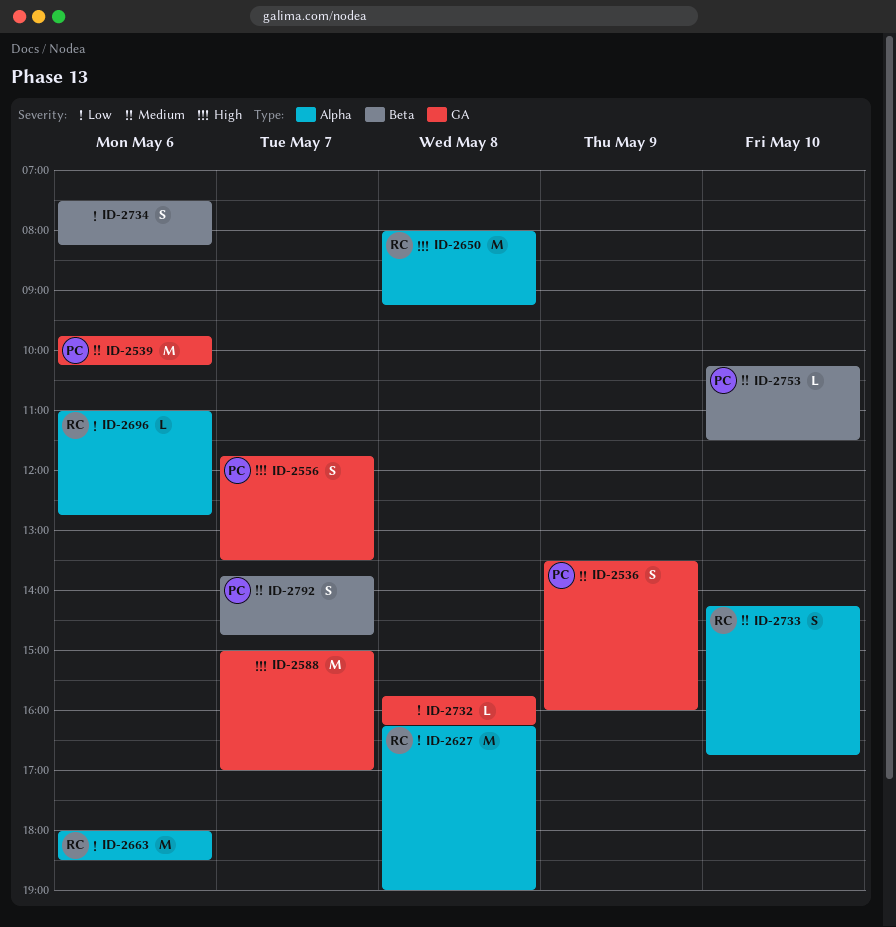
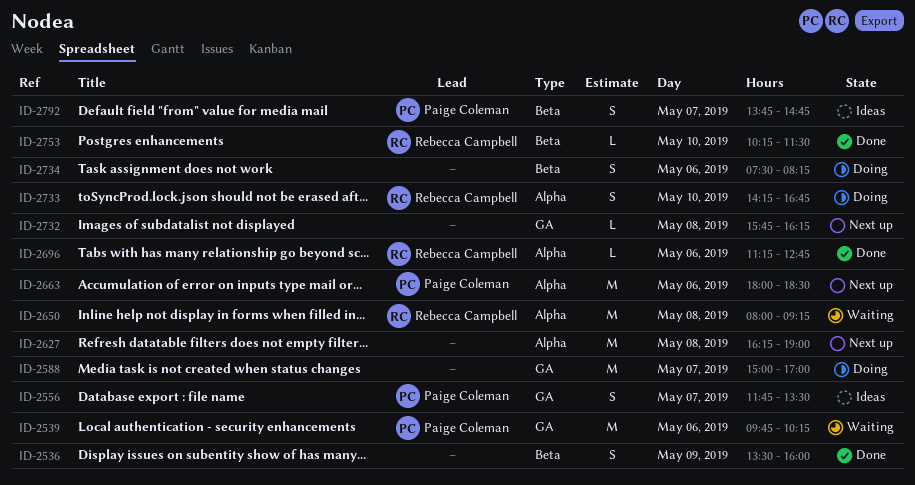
ID-2536, owner: Paige Coleman -> none
ID-2536, label: GA -> Beta
ID-2627, owner: Rebecca Campbell -> none
ID-2663, owner: Rebecca Campbell -> Paige Coleman
ID-2696, begins: 11:00 -> 11:15
ID-2753, owner: Paige Coleman -> Rebecca Campbell

